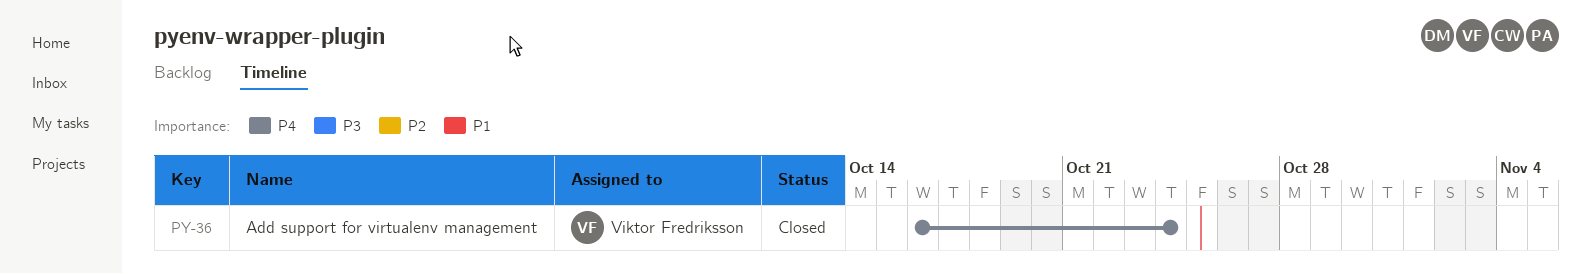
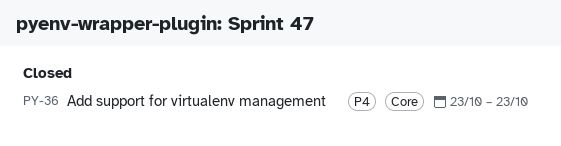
PY-36, start: Oct 16 -> Oct 23
PY-36, due: Oct 24 -> Oct 23

